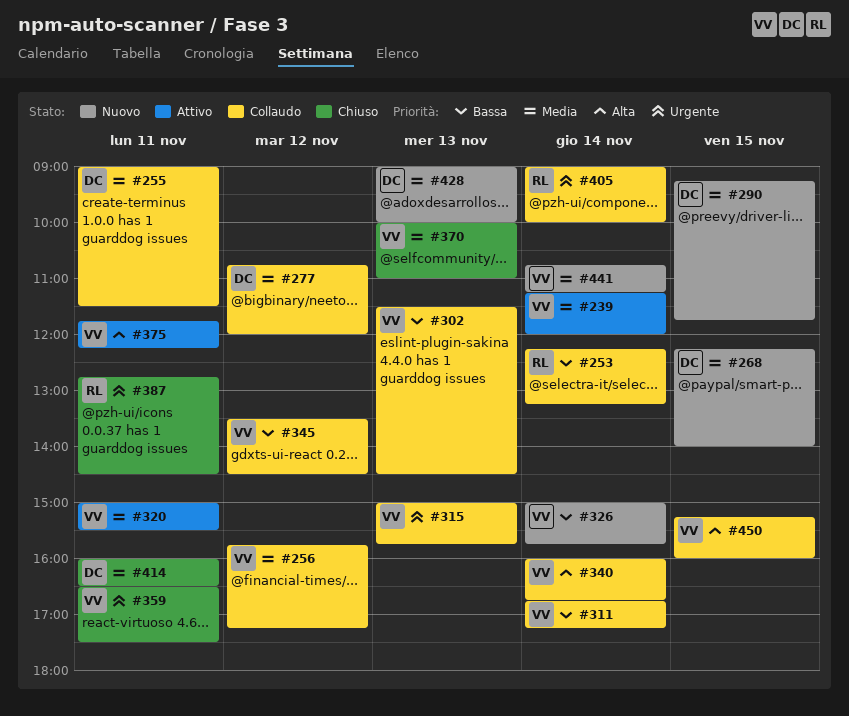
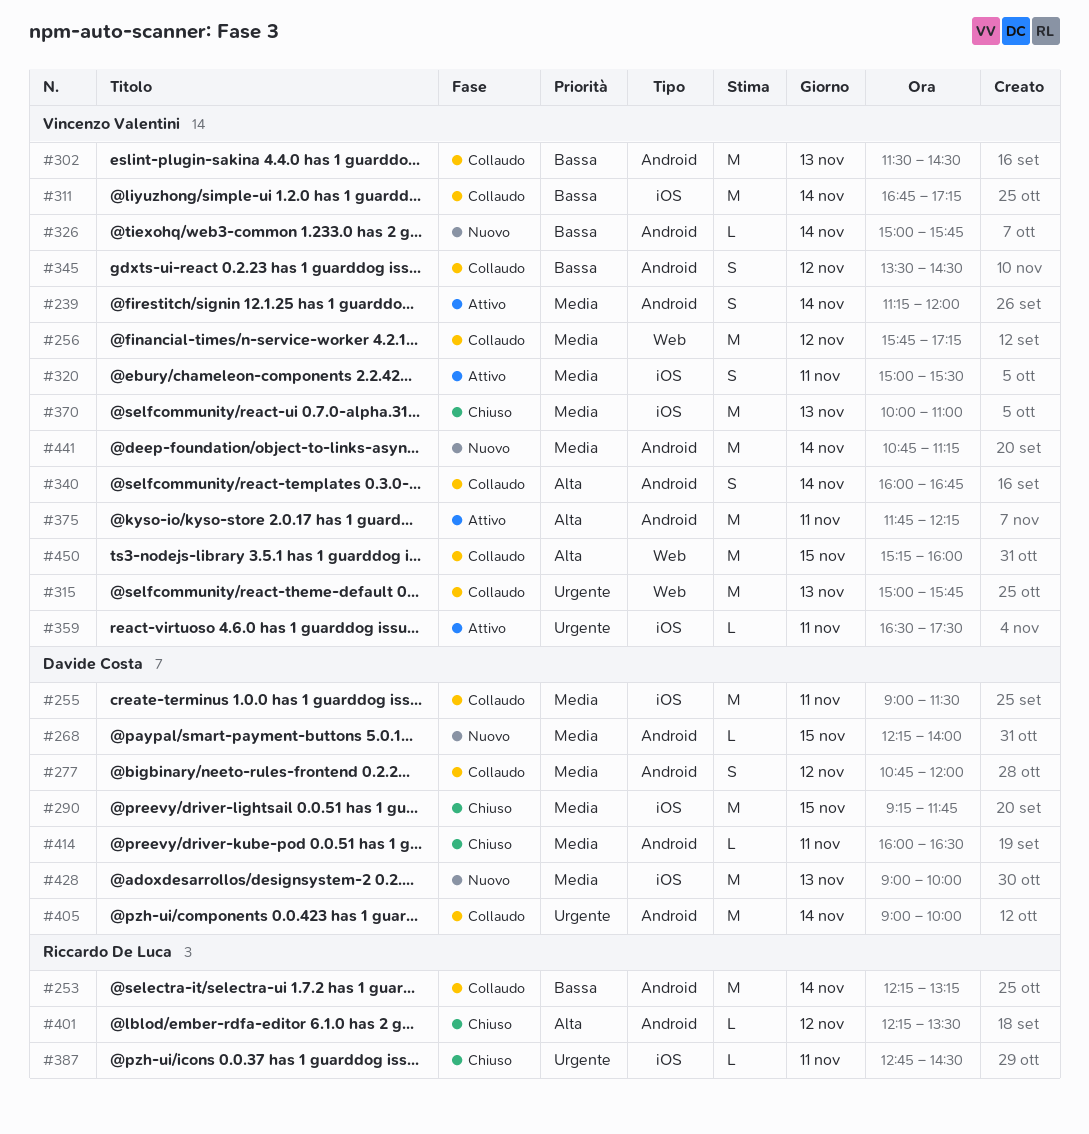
#290, status: Nuovo -> Chiuso
#359, status: Chiuso -> Attivo
#401: none -> present
#405, owner: Riccardo De Luca -> Davide Costa

